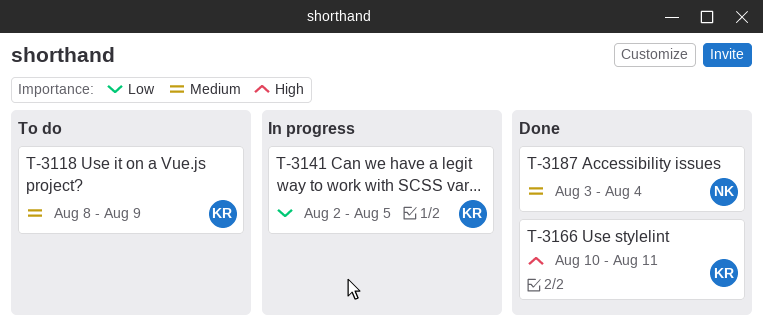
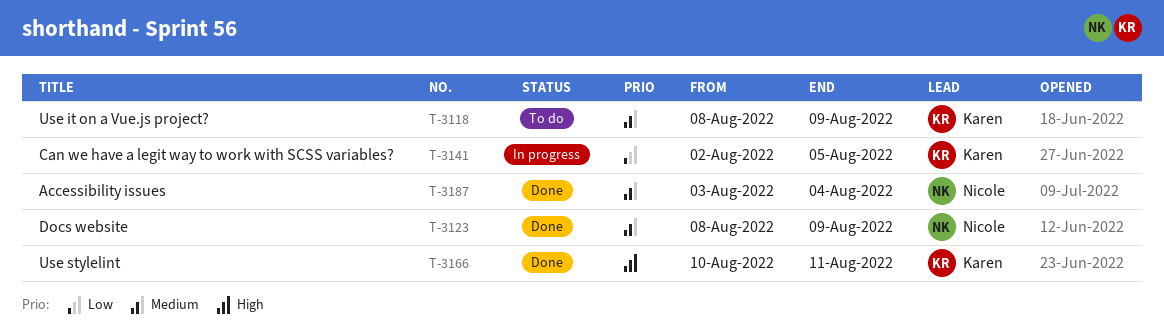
T-3123: none -> present

